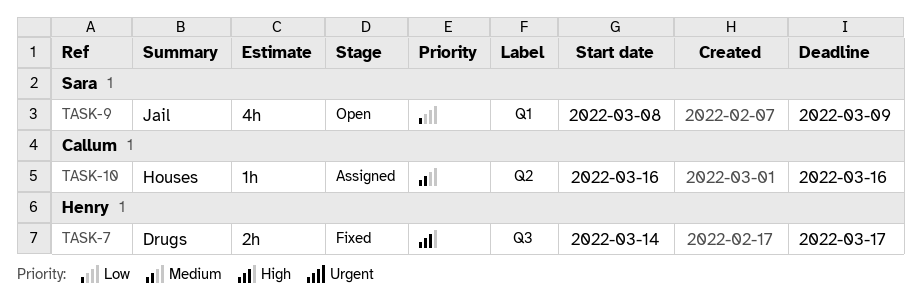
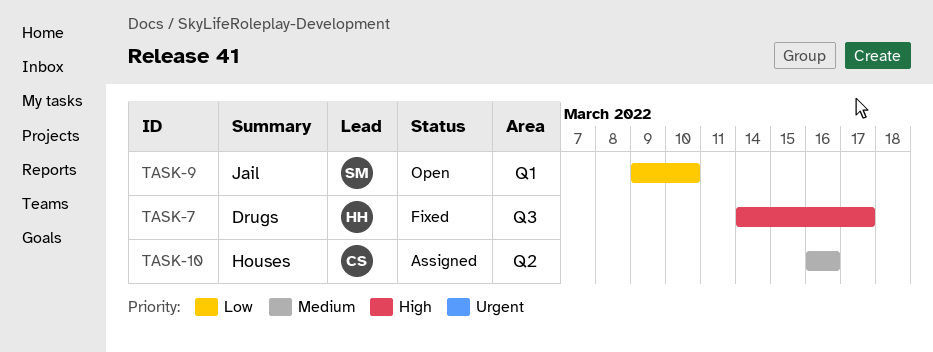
TASK-9, start: Mar 8 -> Mar 9
TASK-9, due: Mar 9 -> Mar 10

